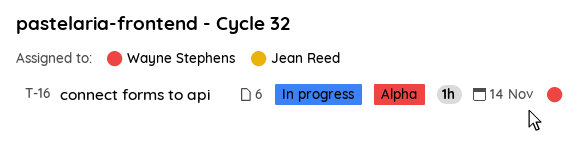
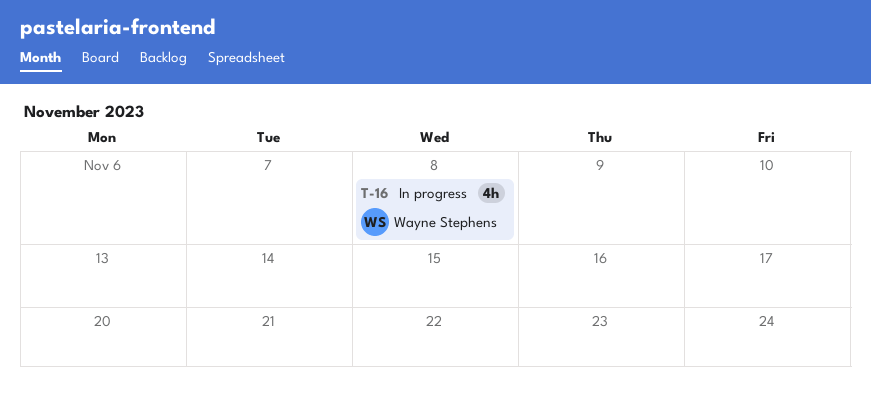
T-16, estimate: 1h -> 4h
T-16, due: Nov 14 -> Nov 8

